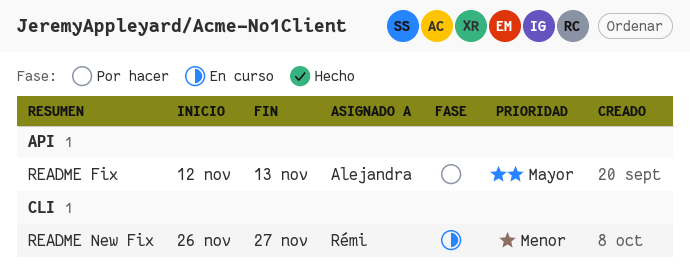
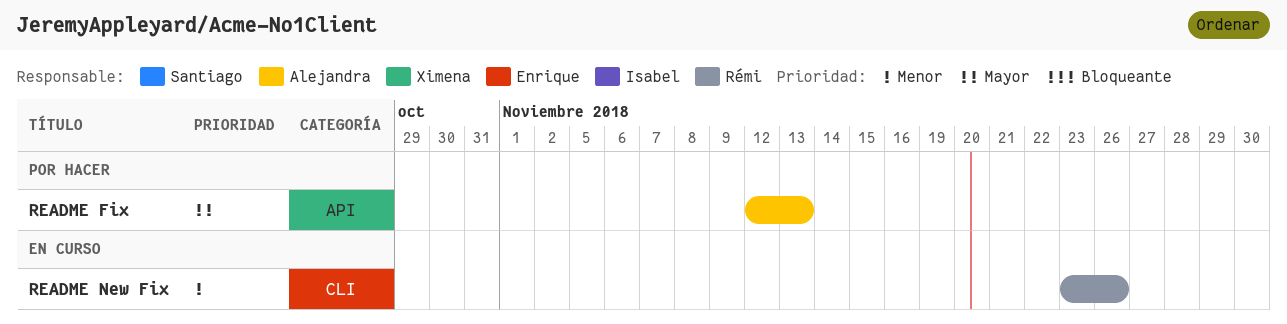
README New Fix, start: Nov 26 -> Nov 23
README New Fix, due: Nov 27 -> Nov 26

